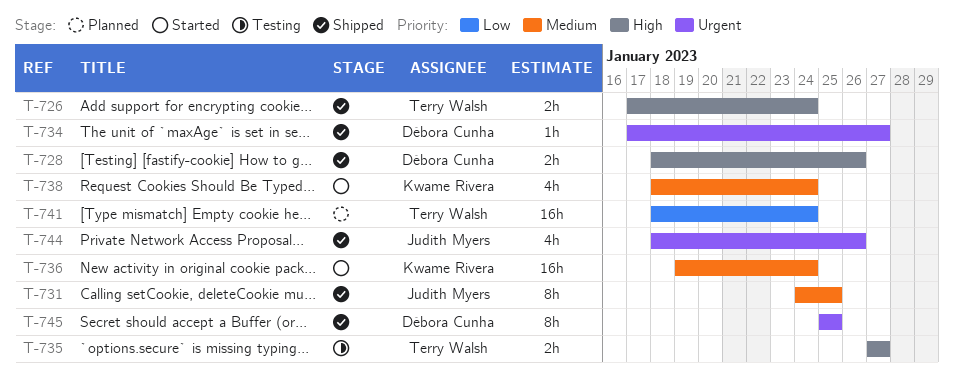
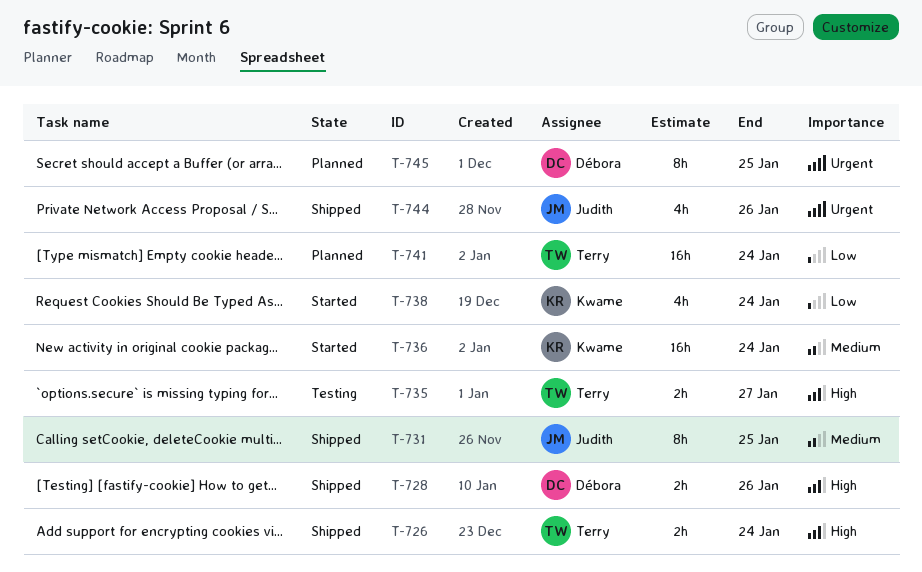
T-734: present -> none
T-738, priority: Medium -> Low
T-745, status: Shipped -> Planned

